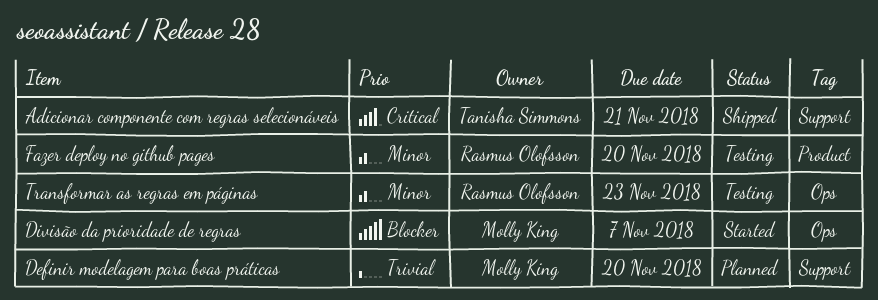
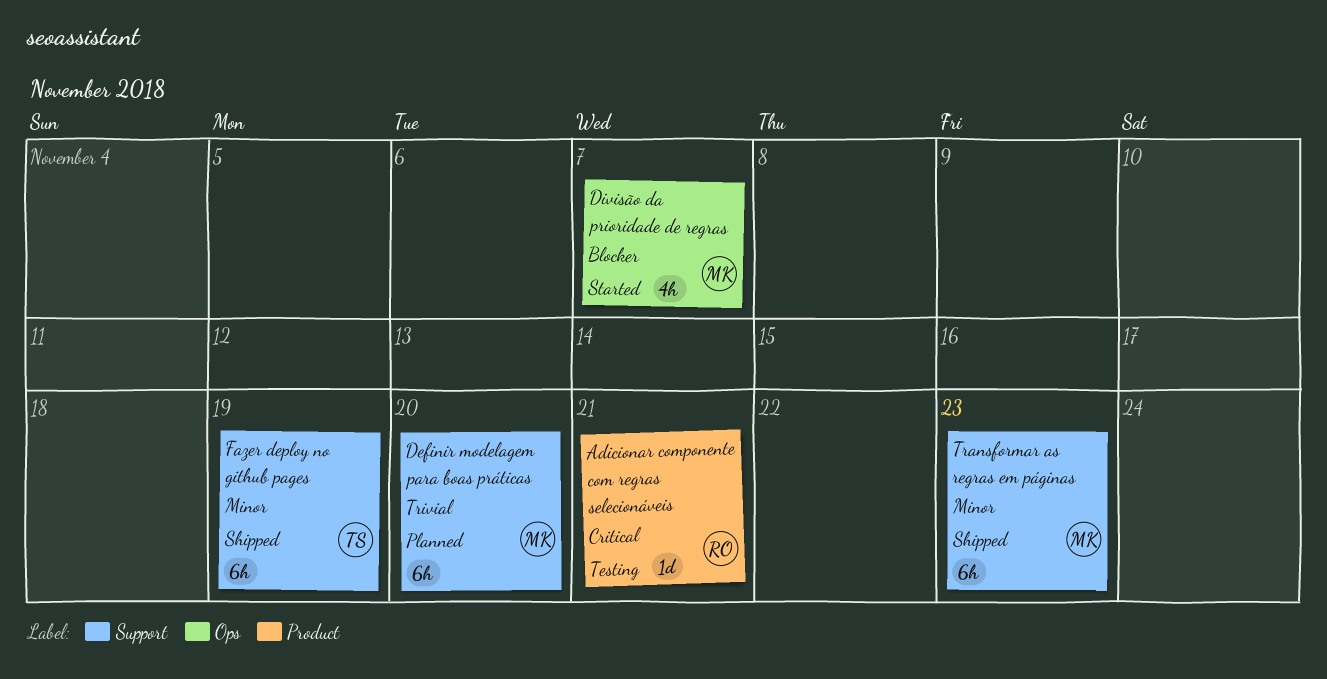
Adicionar componente com regras selecionáveis, status: Shipped -> Testing
Adicionar componente com regras selecionáveis, owner: Tanisha Simmons -> Rasmus Olofsson
Adicionar componente com regras selecionáveis, label: Support -> Product
Fazer deploy no github pages, status: Testing -> Shipped
Fazer deploy no github pages, owner: Rasmus Olofsson -> Tanisha Simmons
Fazer deploy no github pages, label: Product -> Support
Fazer deploy no github pages, due: Nov 20 -> Nov 19
Transformar as regras em páginas, status: Testing -> Shipped
Transformar as regras em páginas, owner: Rasmus Olofsson -> Molly King
Transformar as regras em páginas, label: Ops -> Support

